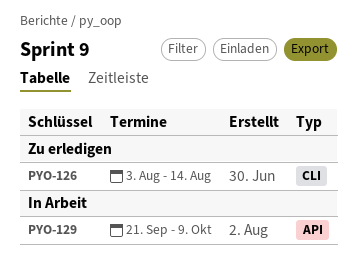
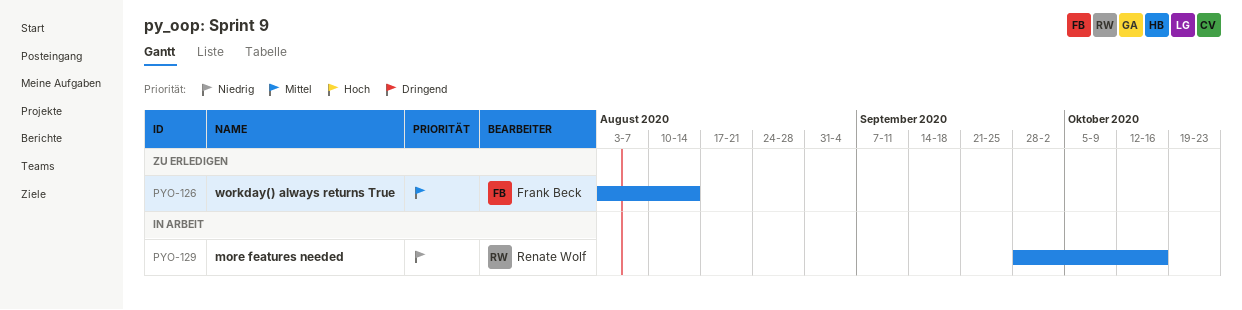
PYO-129, start: Sep 21 -> Sep 28
PYO-129, due: Oct 9 -> Oct 16

